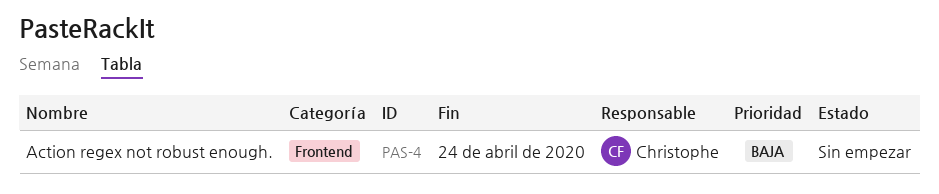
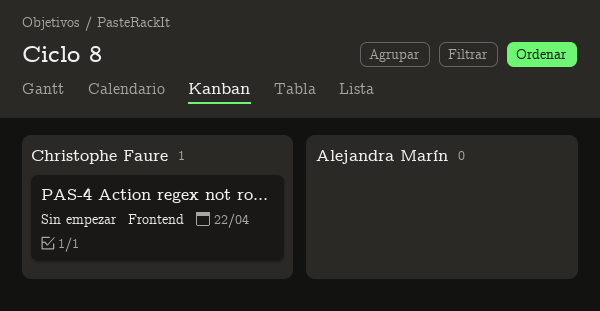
PAS-4, due: Apr 24 -> Apr 22

